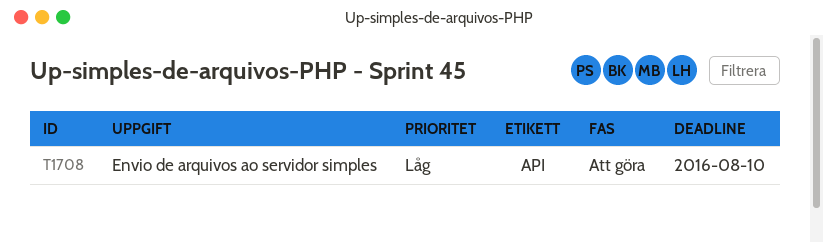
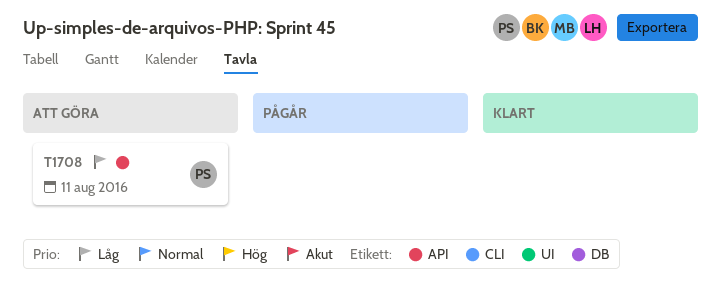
T1708, due: Aug 10 -> Aug 11

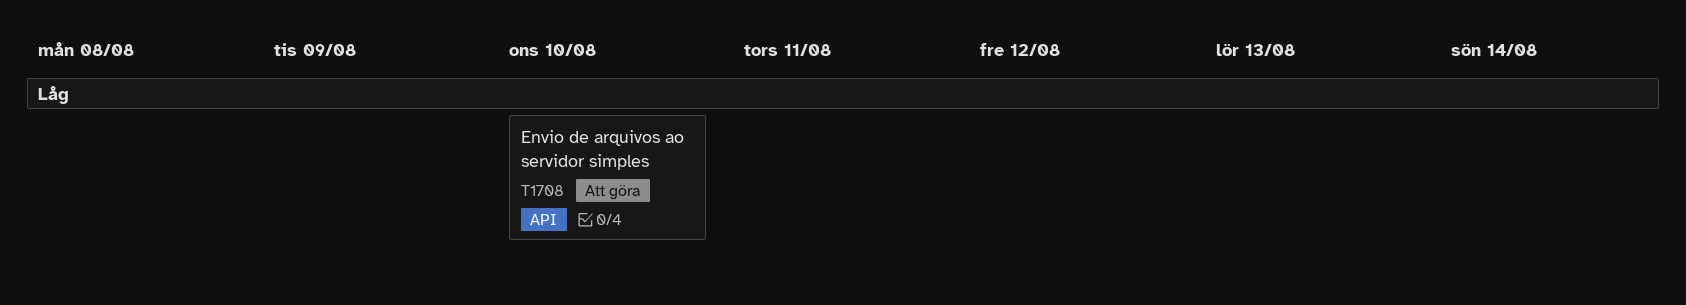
T1708, due: Aug 11 -> Aug 10

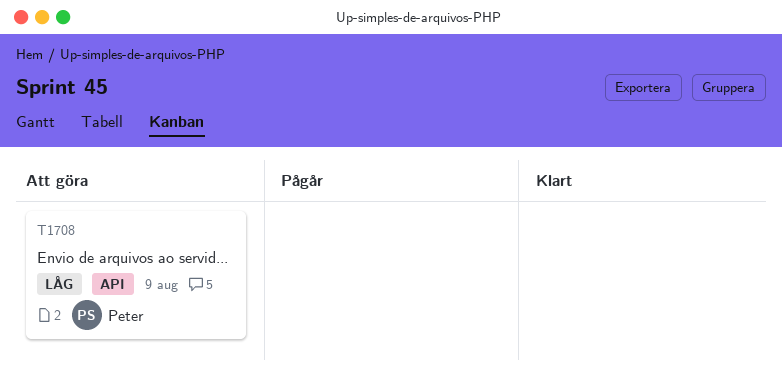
T1708, due: Aug 10 -> Aug 9

